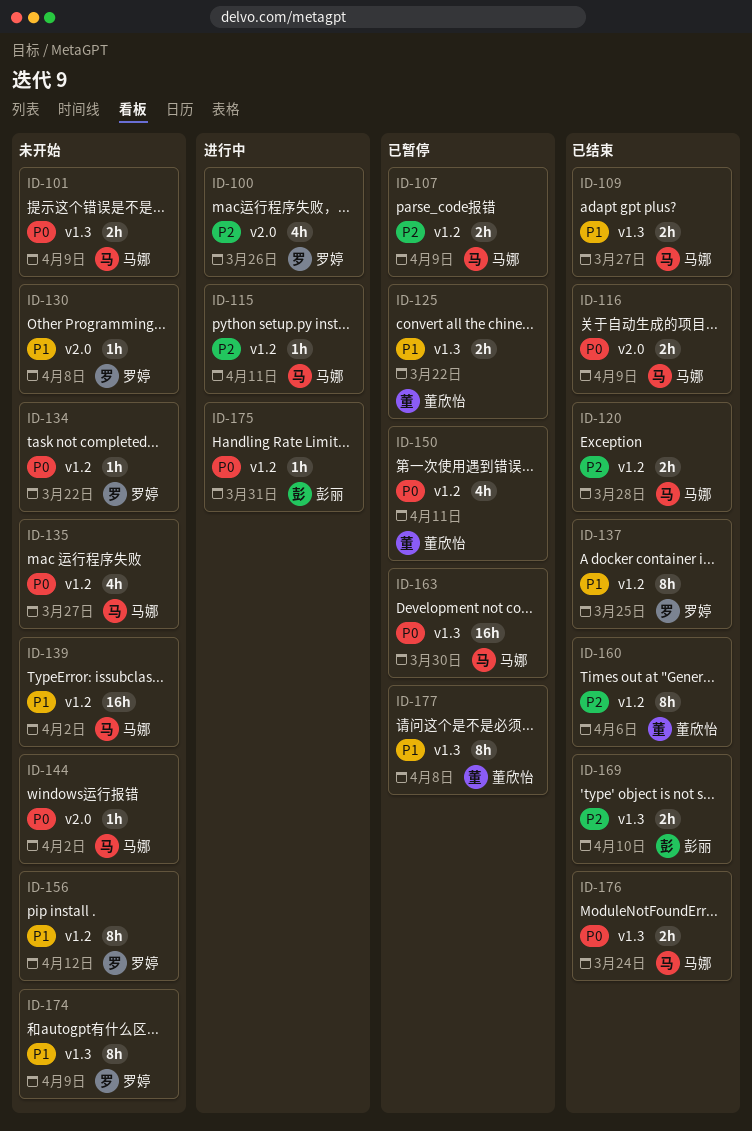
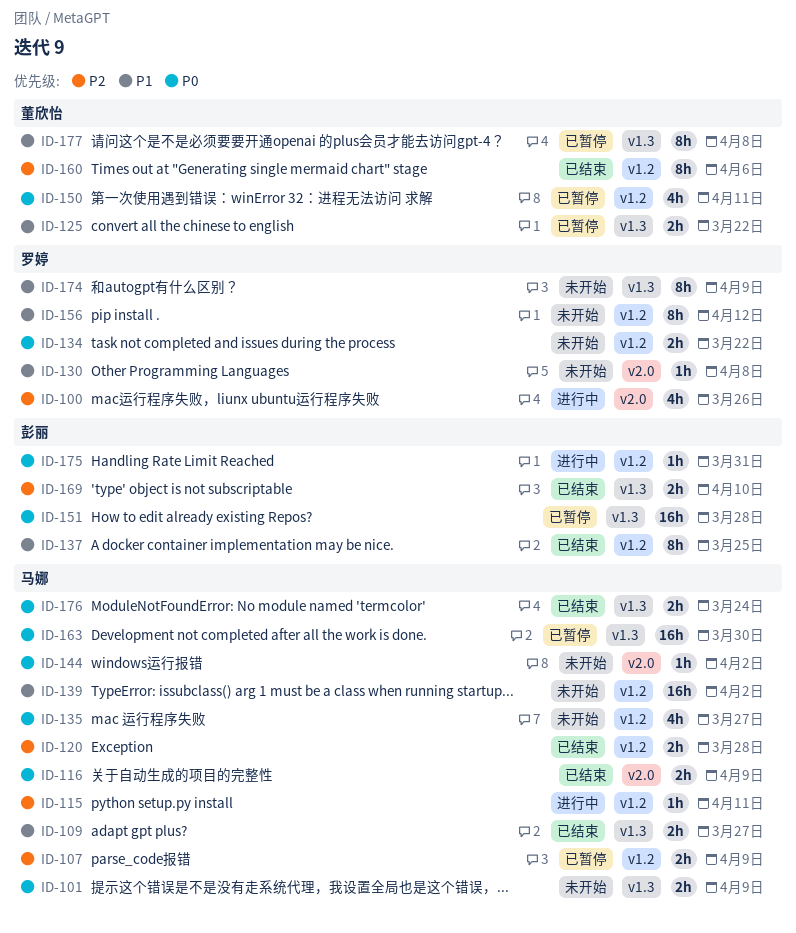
ID-134, estimate: 1h -> 2h
ID-137, owner: 罗婷 -> 彭丽
ID-151: none -> present

